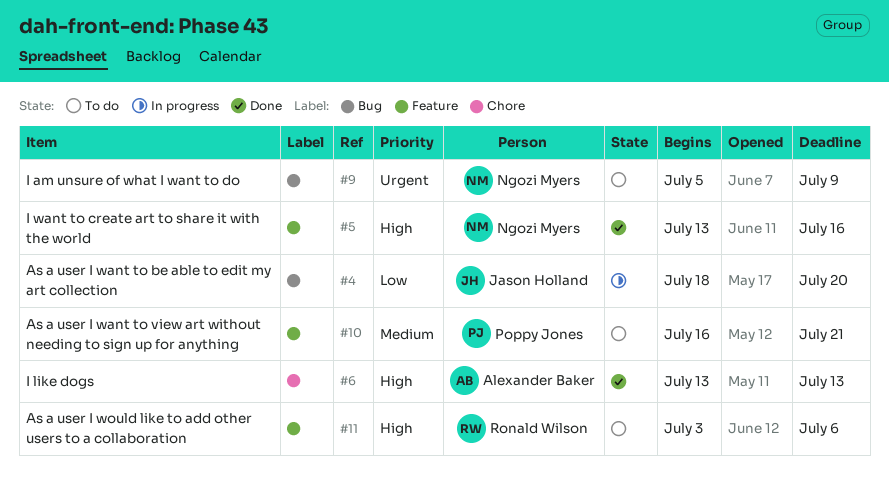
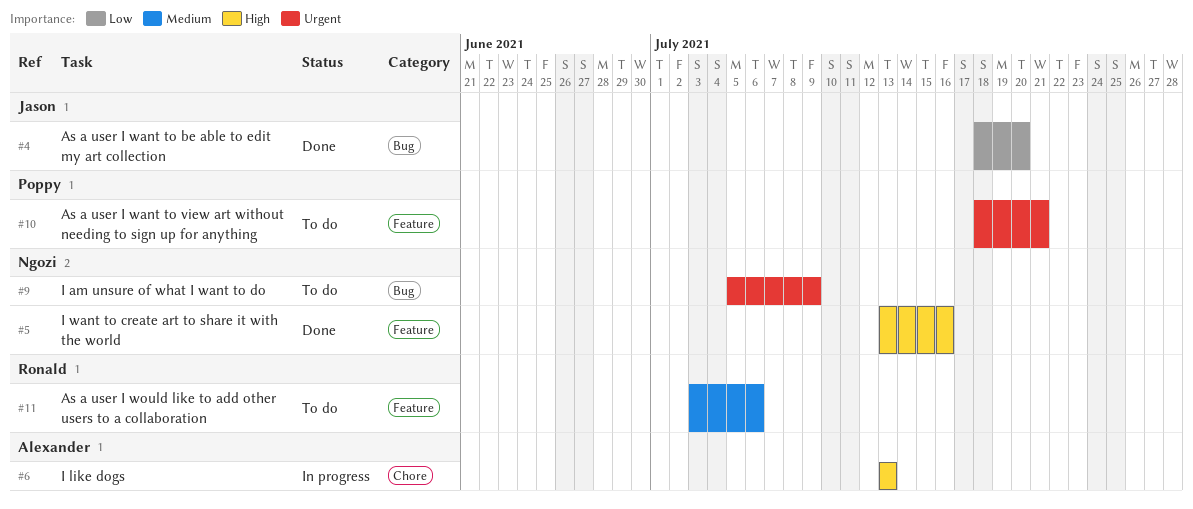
#4, status: In progress -> Done
#6, status: Done -> In progress
#10, priority: Medium -> Urgent
#10, start: Jul 16 -> Jul 18
#11, priority: High -> Medium

